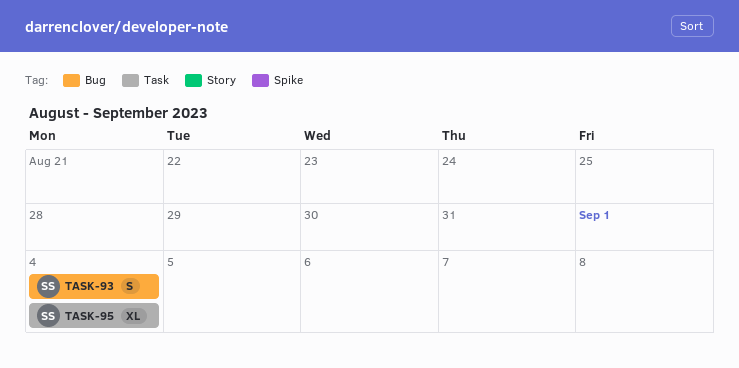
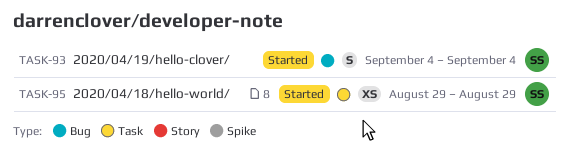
TASK-95, estimate: XL -> XS
TASK-95, start: Sep 4 -> Aug 29
TASK-95, due: Sep 4 -> Aug 29

